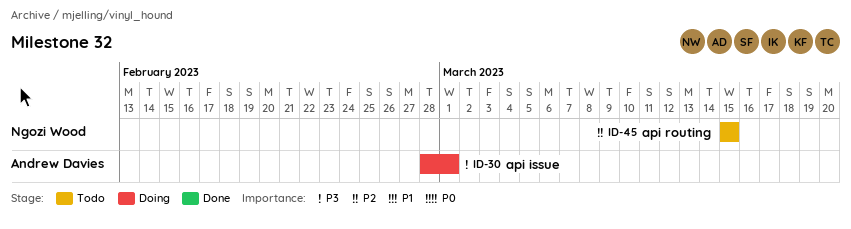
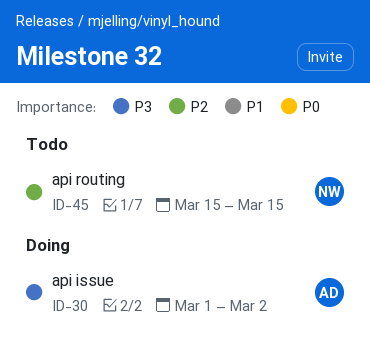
ID-30, start: Feb 28 -> Mar 1
ID-30, due: Mar 1 -> Mar 2

